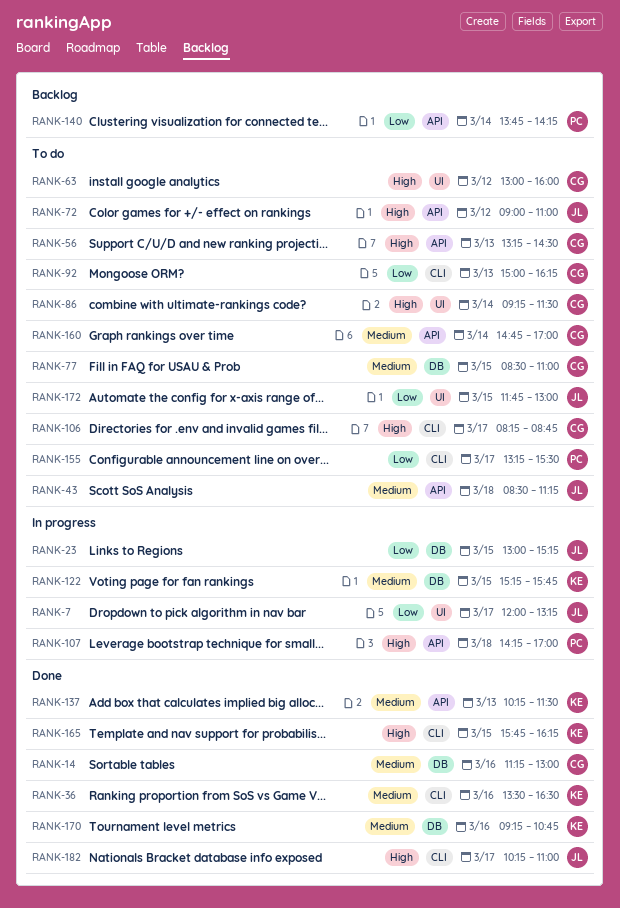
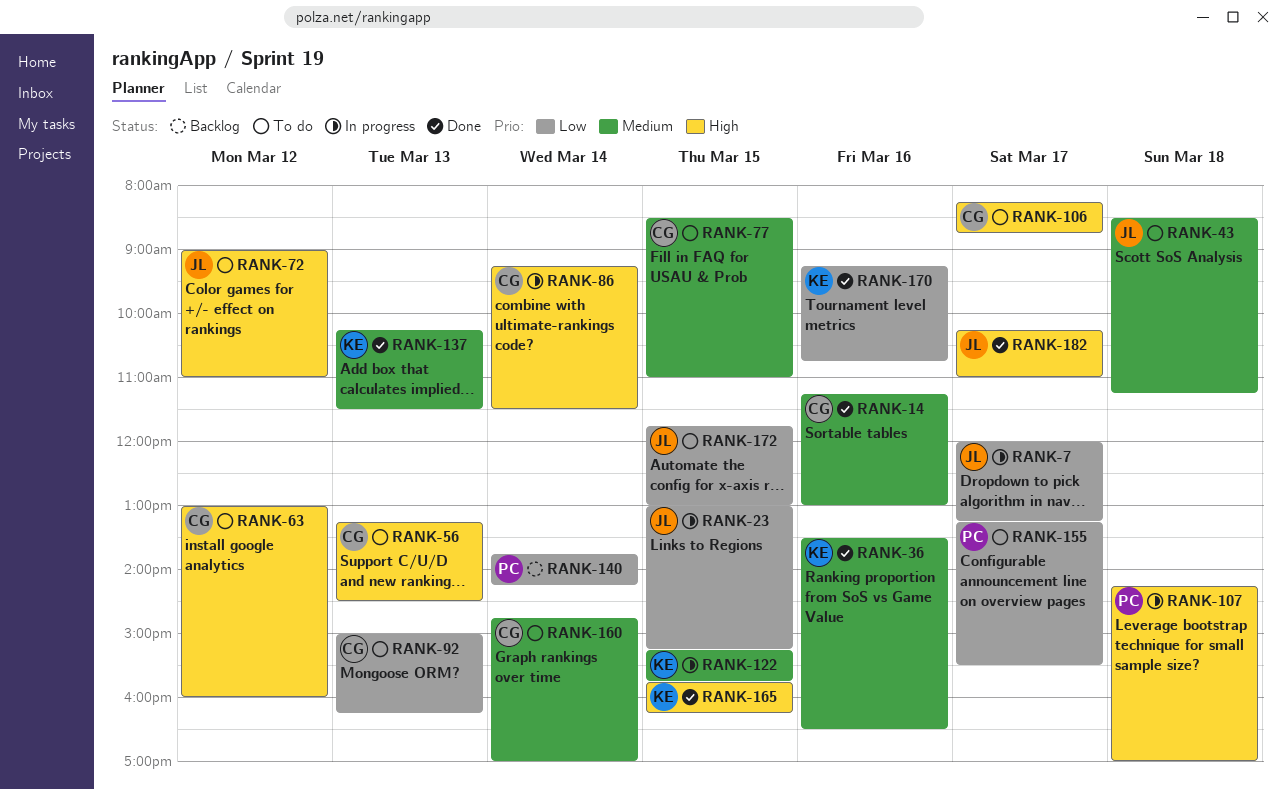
RANK-86, status: To do -> In progress
RANK-170, priority: Medium -> Low

